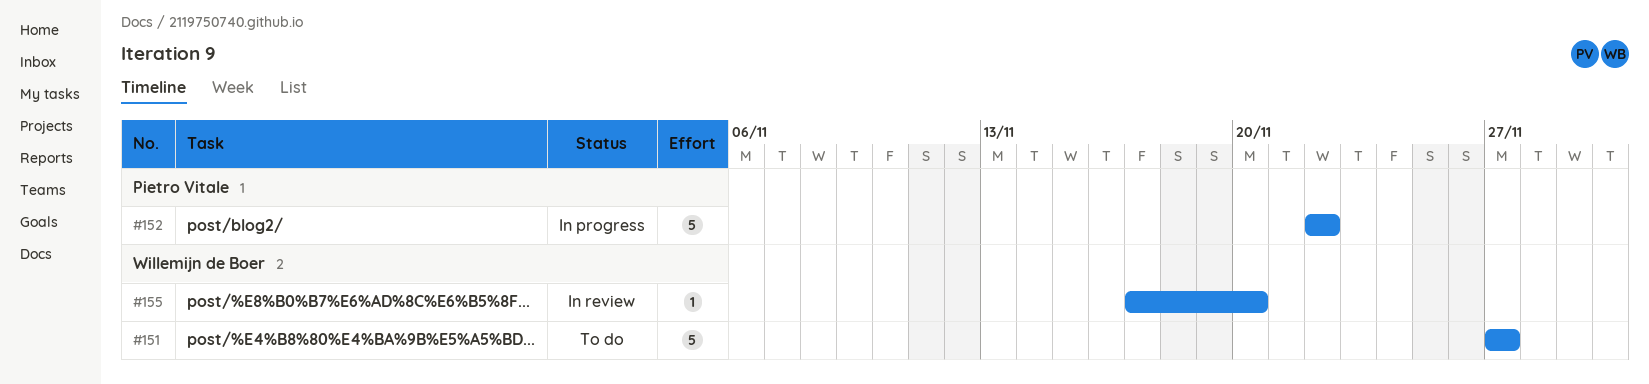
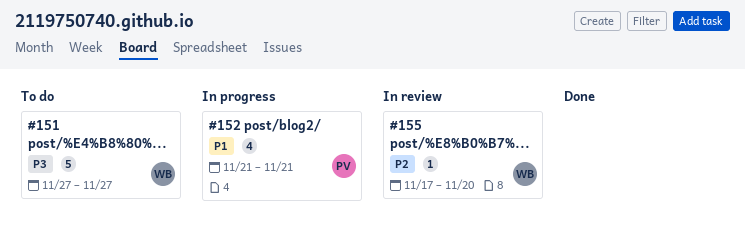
#152, estimate: 5 -> 4
#152, start: Nov 22 -> Nov 21
#152, due: Nov 22 -> Nov 21

